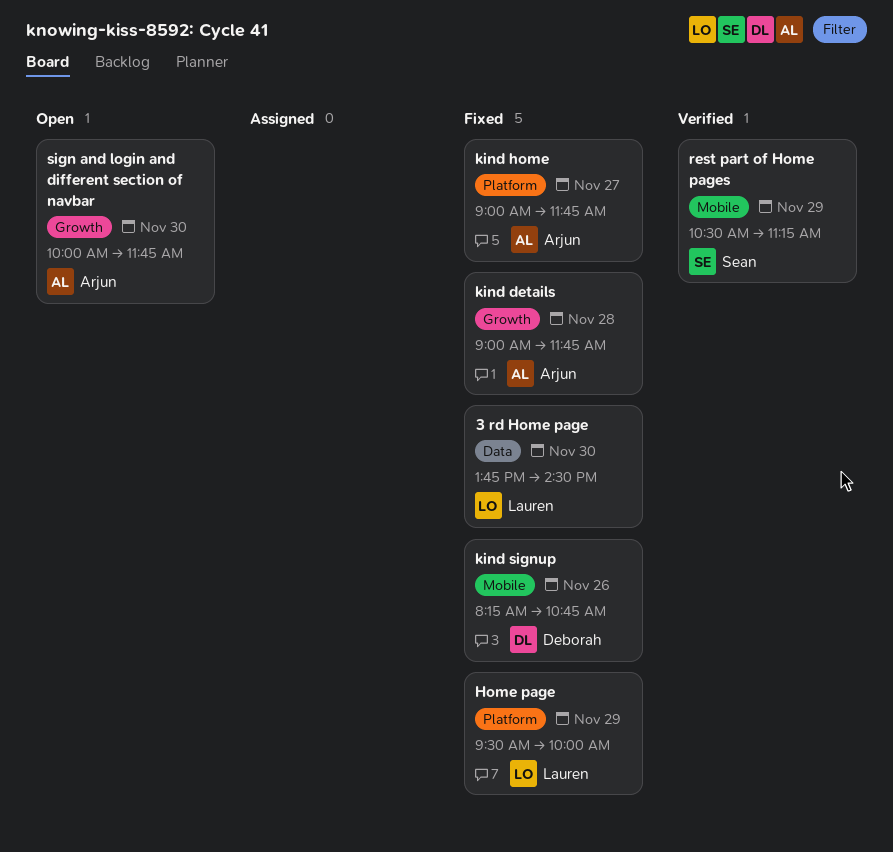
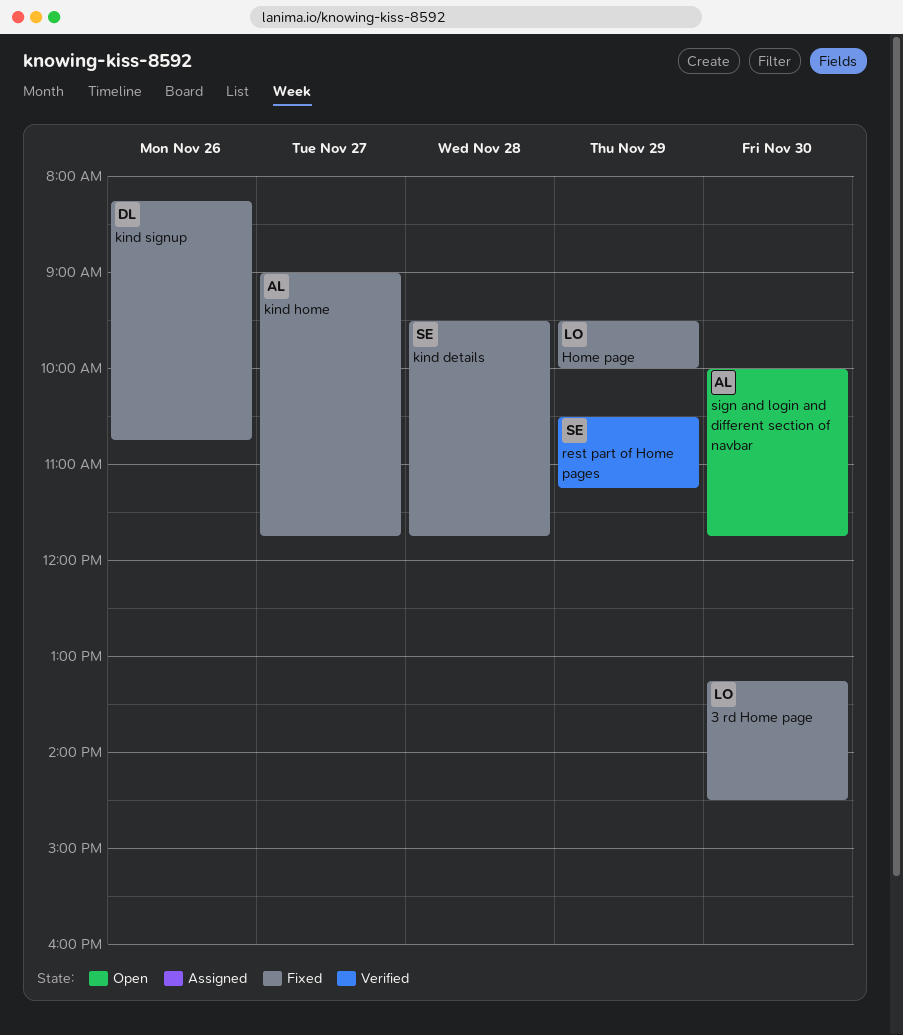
3 rd Home page, begins: 13:45 -> 13:15
kind details, owner: Arjun -> Sean
kind details, begins: 09:00 -> 09:30

